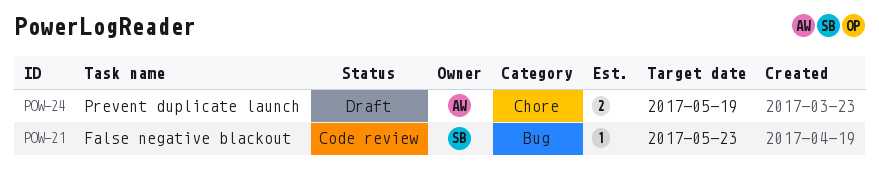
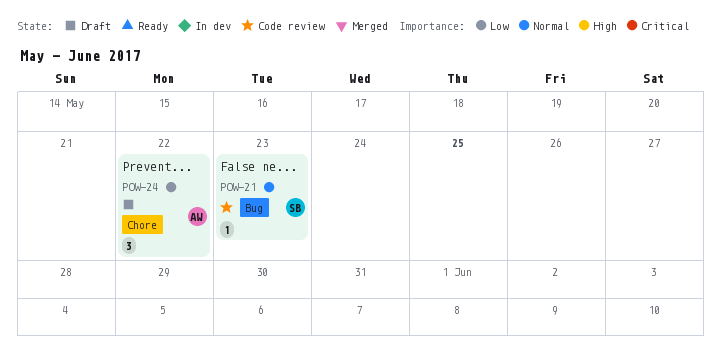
POW-24, estimate: 2 -> 3
POW-24, due: May 19 -> May 22

